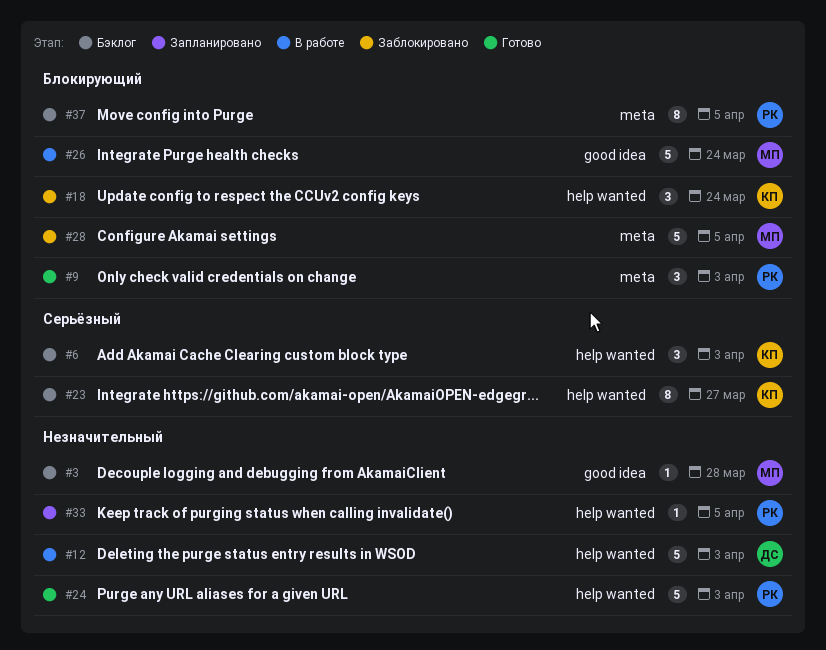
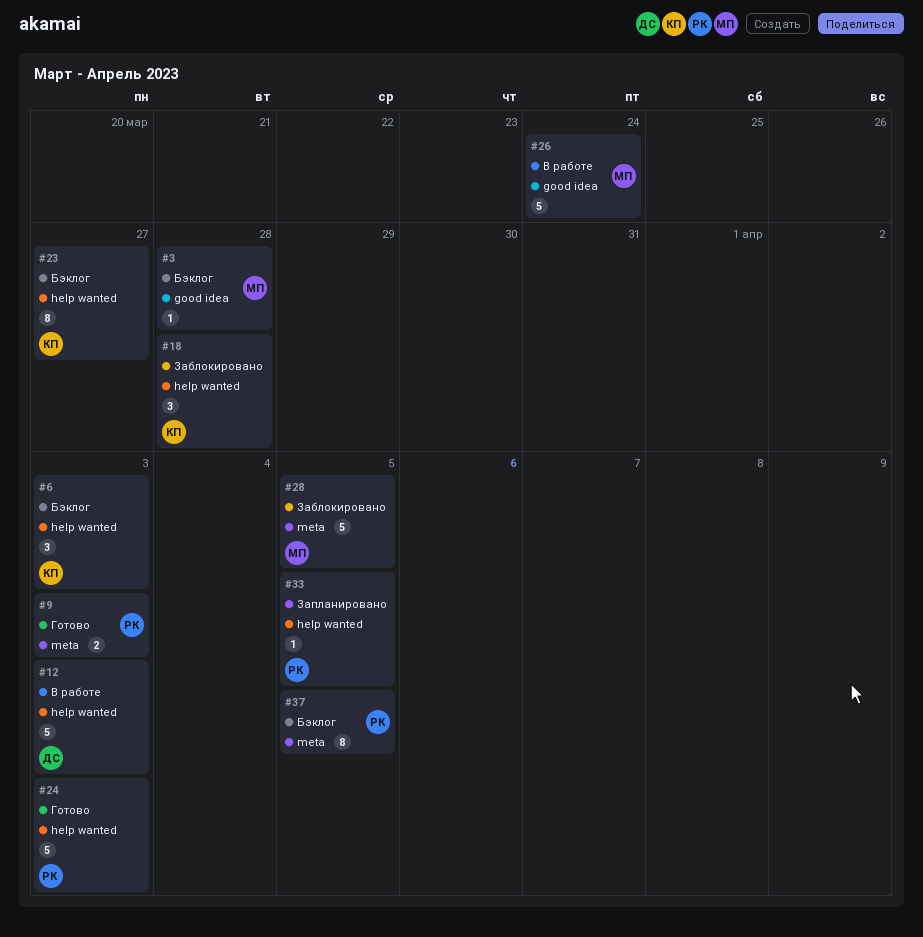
#9, estimate: 3 -> 2
#18, due: Mar 24 -> Mar 28

